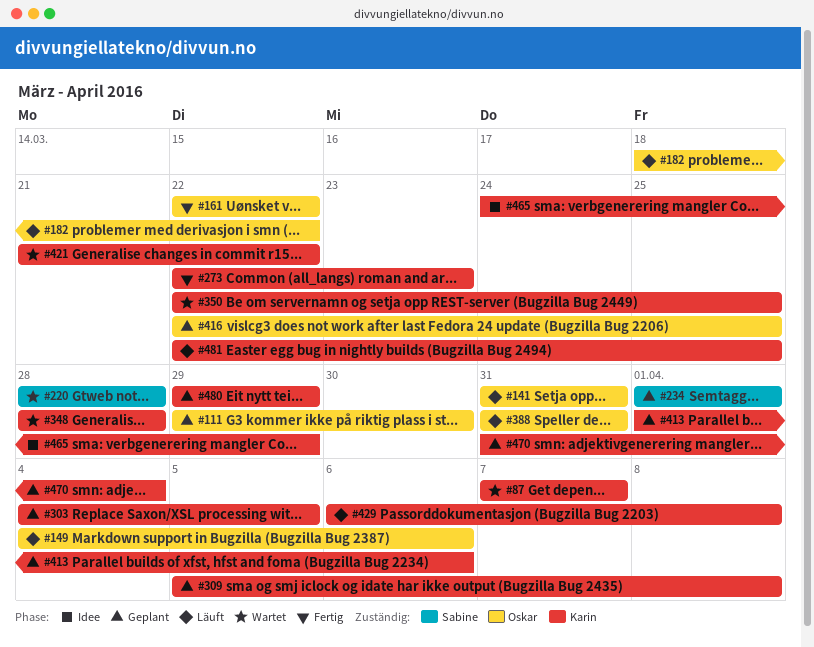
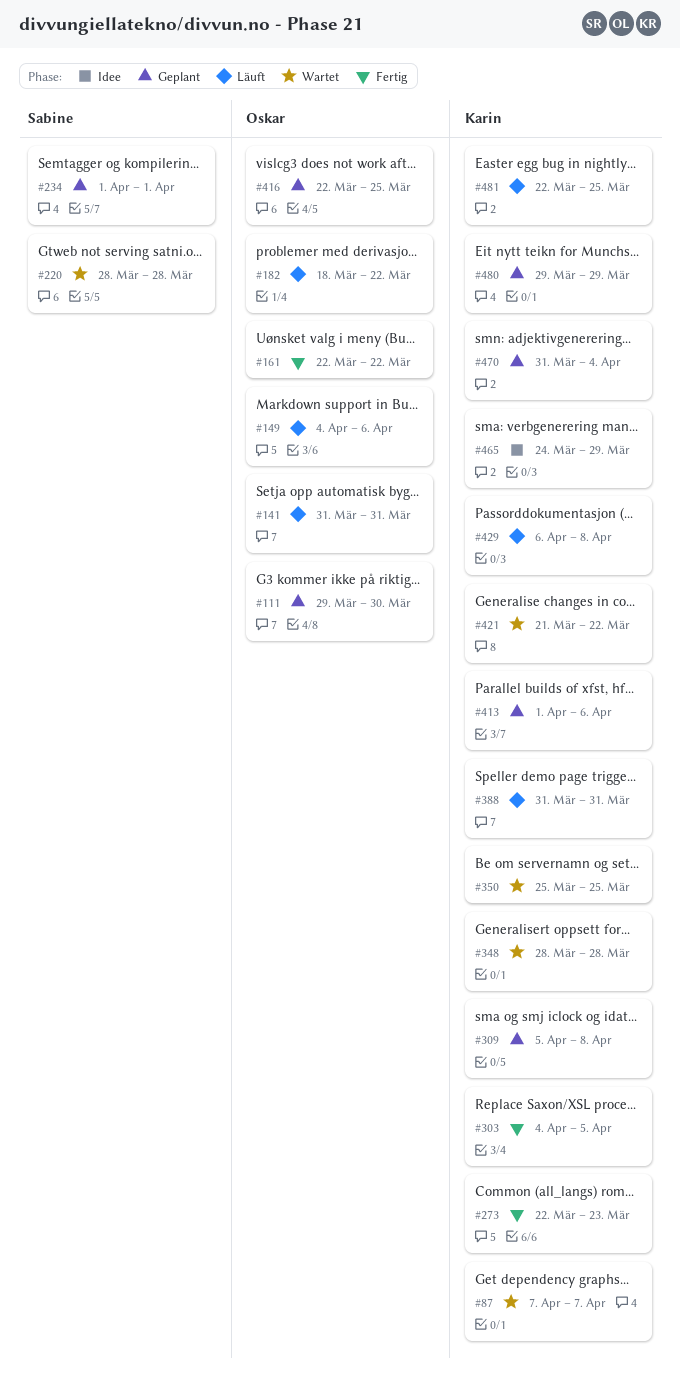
#303, status: Geplant -> Fertig
#350, start: Mar 22 -> Mar 25
#388, owner: Oskar -> Karin

